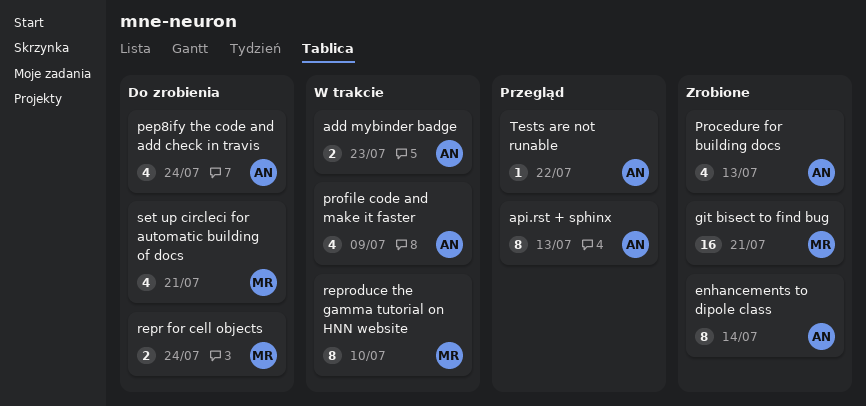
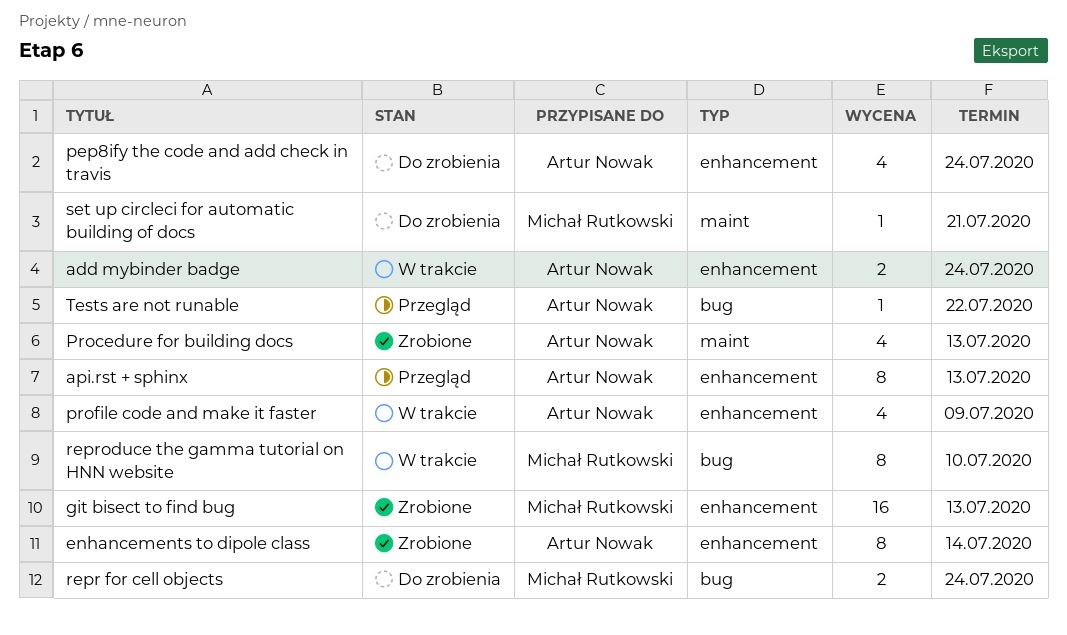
add mybinder badge, due: Jul 23 -> Jul 24
git bisect to find bug, due: Jul 21 -> Jul 13
set up circleci for automatic building of docs, estimate: 4 -> 1

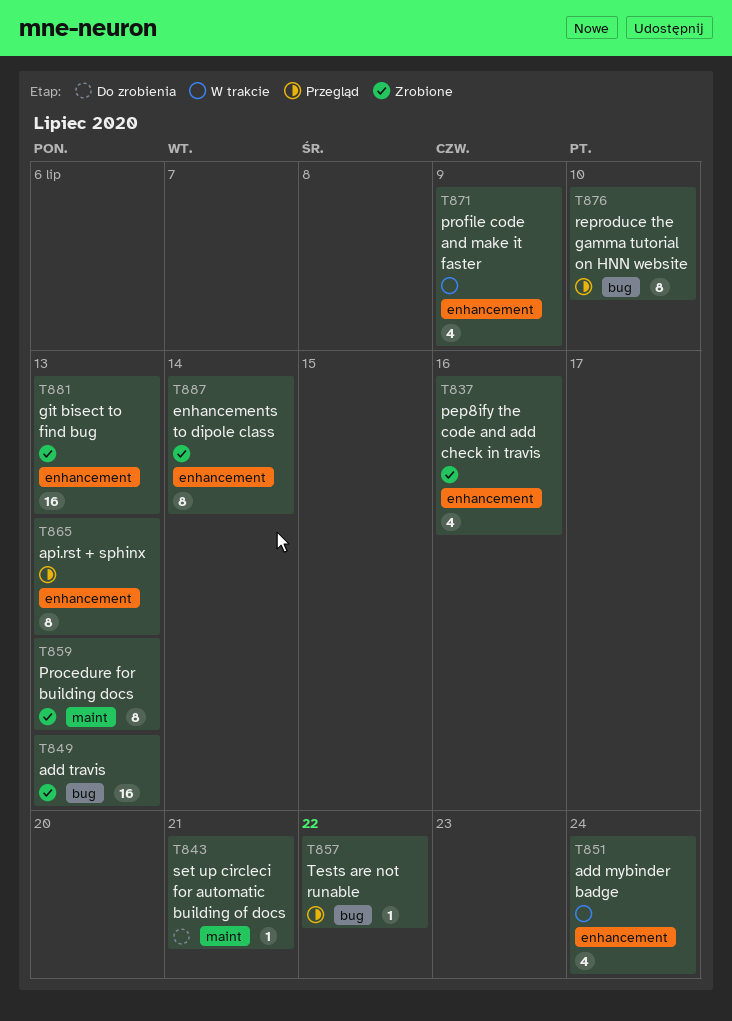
add mybinder badge, estimate: 2 -> 4
add travis: none -> present
pep8ify the code and add check in travis, status: Do zrobienia -> Zrobione
pep8ify the code and add check in travis, due: Jul 24 -> Jul 16
Procedure for building docs, estimate: 4 -> 8
repr for cell objects: present -> none
reproduce the gamma tutorial on HNN website, status: W trakcie -> Przegląd

